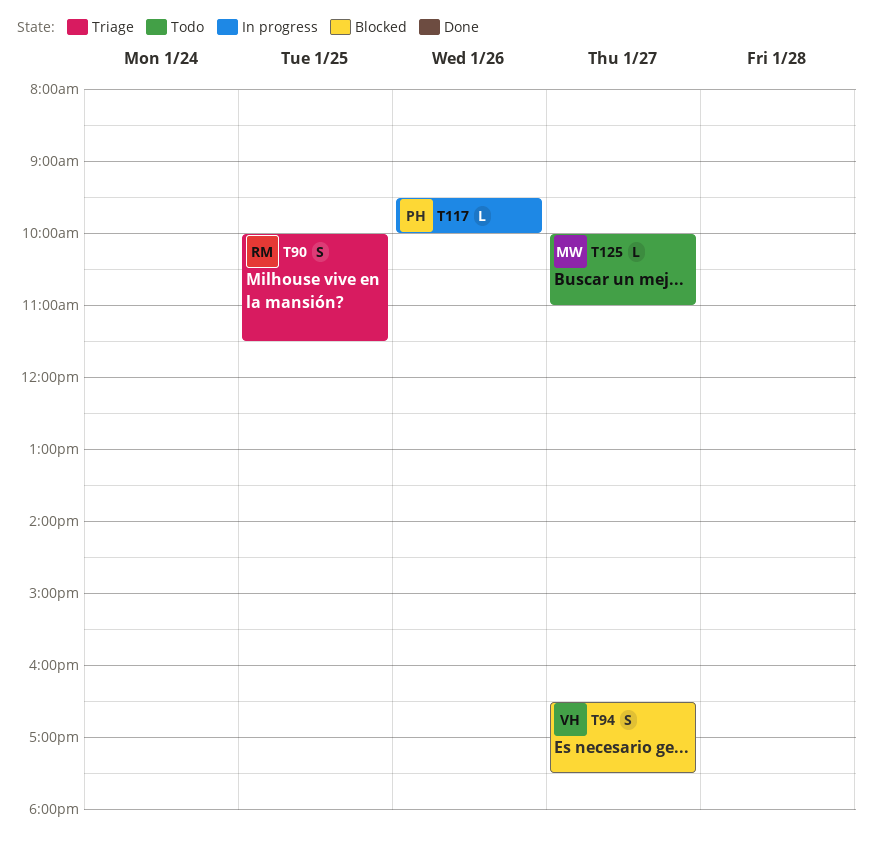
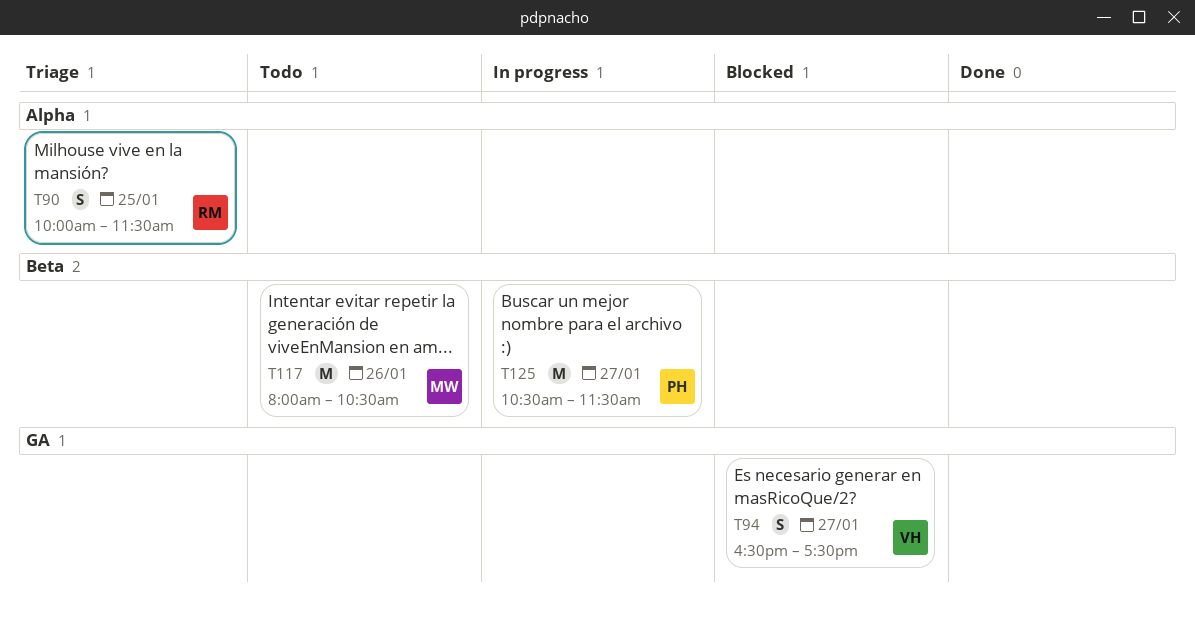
T117, status: In progress -> Todo
T117, owner: PH -> MW
T117, estimate: L -> M
T117, begins: 09:30 -> 08:00
T117, ends: 10:00 -> 10:30
T125, status: Todo -> In progress
T125, owner: MW -> PH
T125, estimate: L -> M
T125, begins: 10:00 -> 10:30
T125, ends: 11:00 -> 11:30

